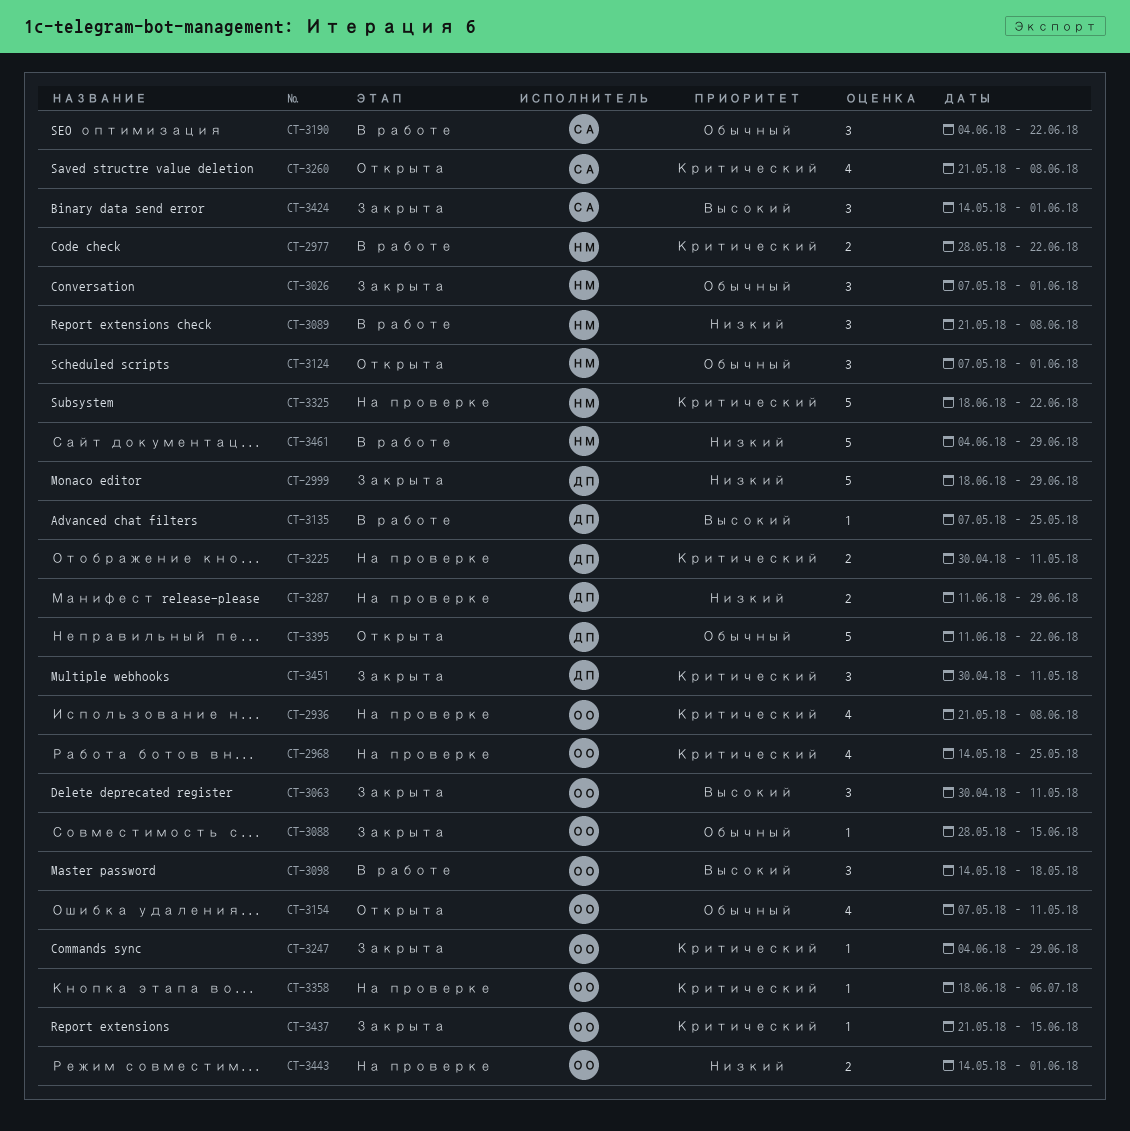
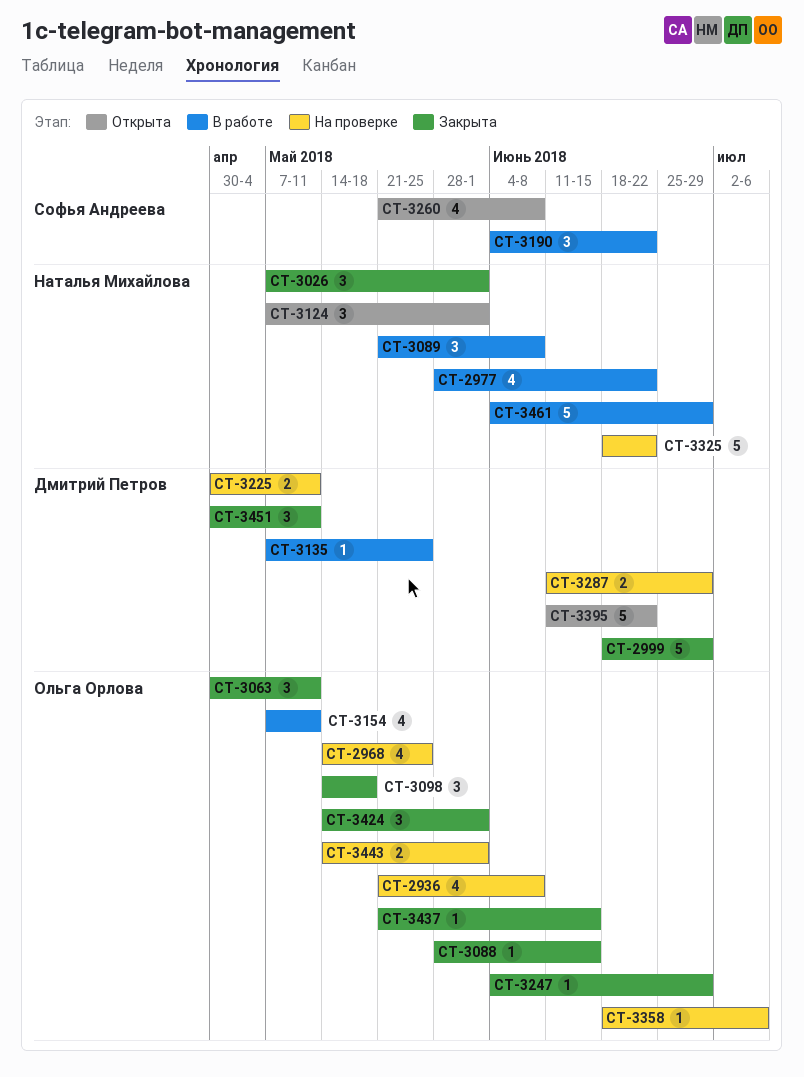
CT-2977, estimate: 2 -> 4
CT-3098, status: В работе -> Закрыта
CT-3154, status: Открыта -> В работе
CT-3424, owner: Софья Андреева -> Ольга Орлова

